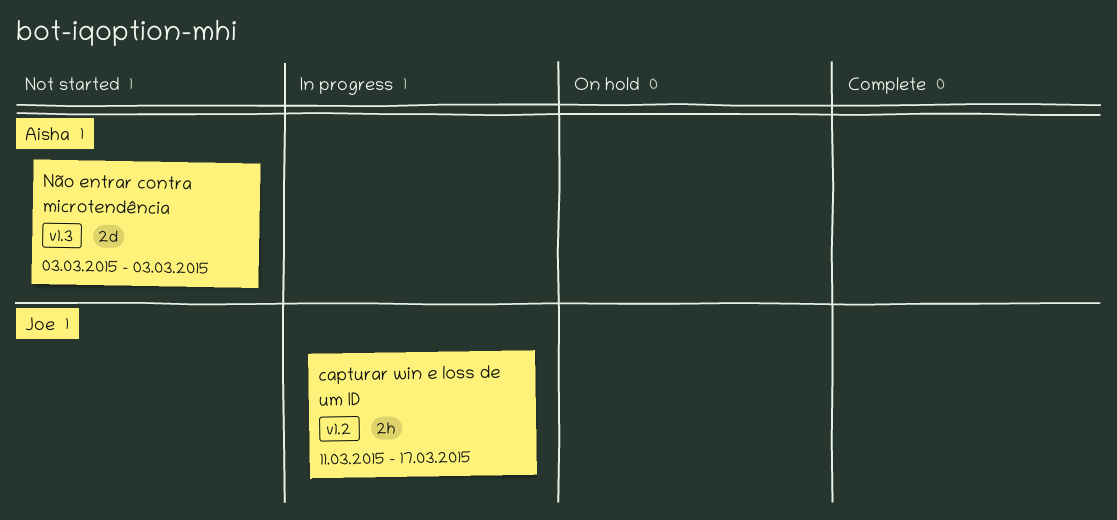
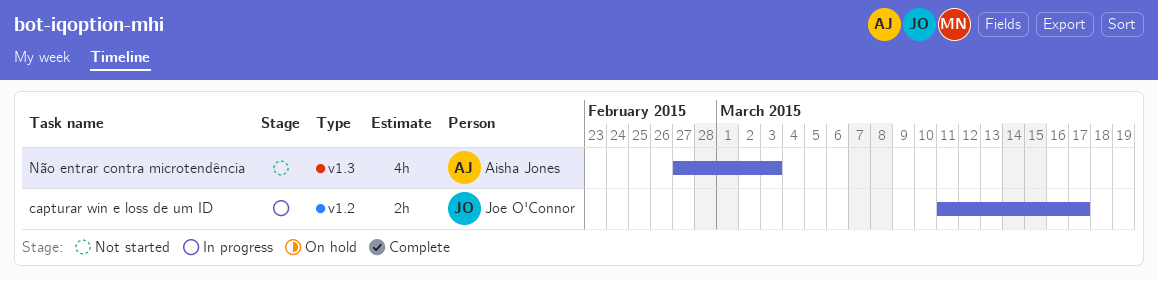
Não entrar contra microtendência, estimate: 2d -> 4h
Não entrar contra microtendência, start: Mar 3 -> Feb 27

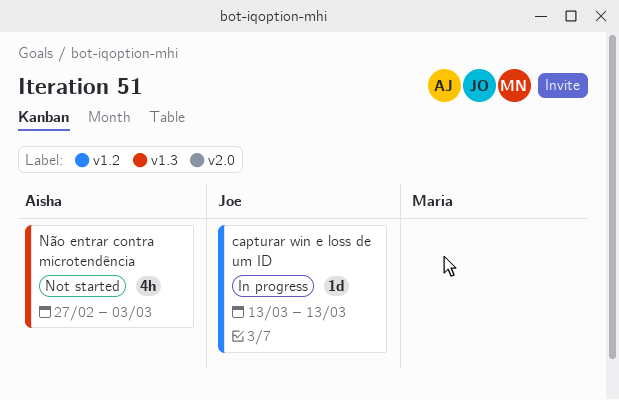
capturar win e loss de um ID, estimate: 2h -> 1d
capturar win e loss de um ID, start: Mar 11 -> Mar 13
capturar win e loss de um ID, due: Mar 17 -> Mar 13

